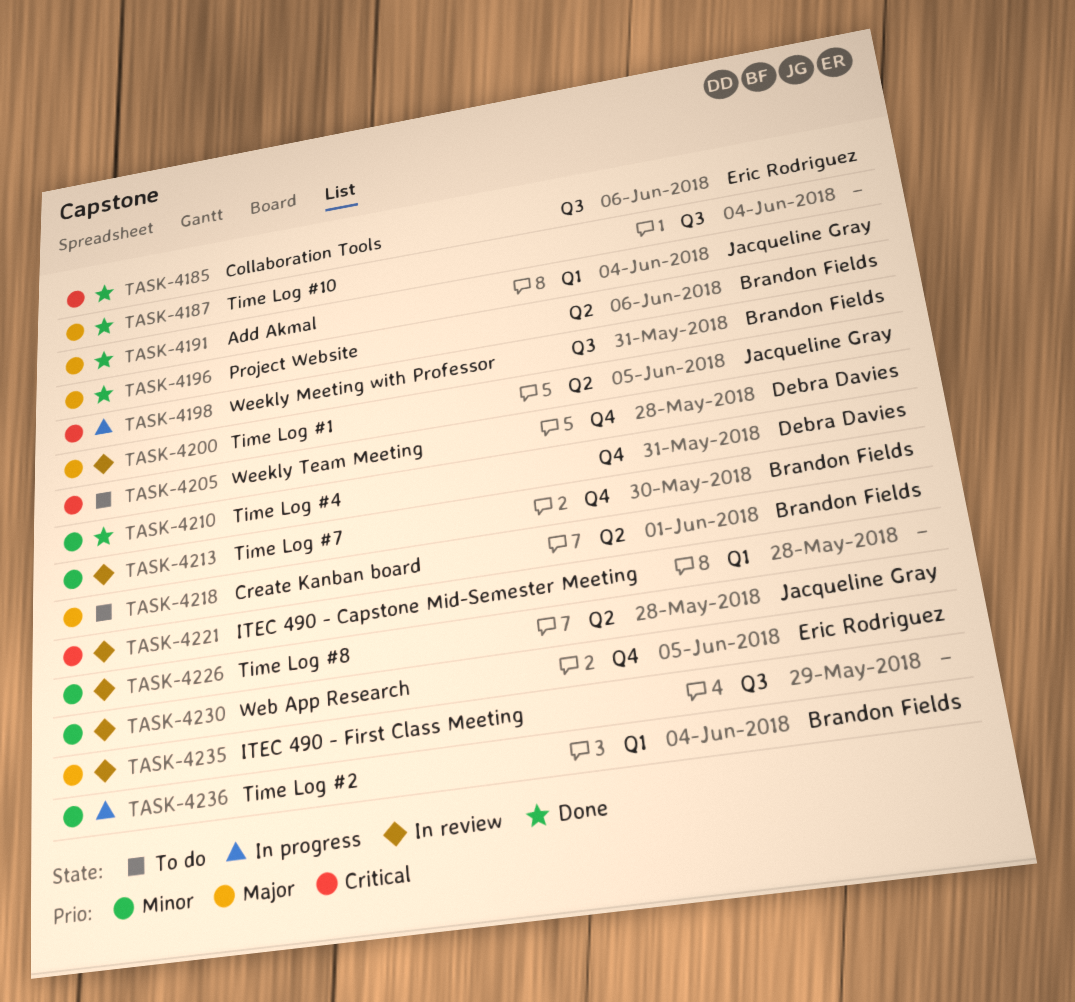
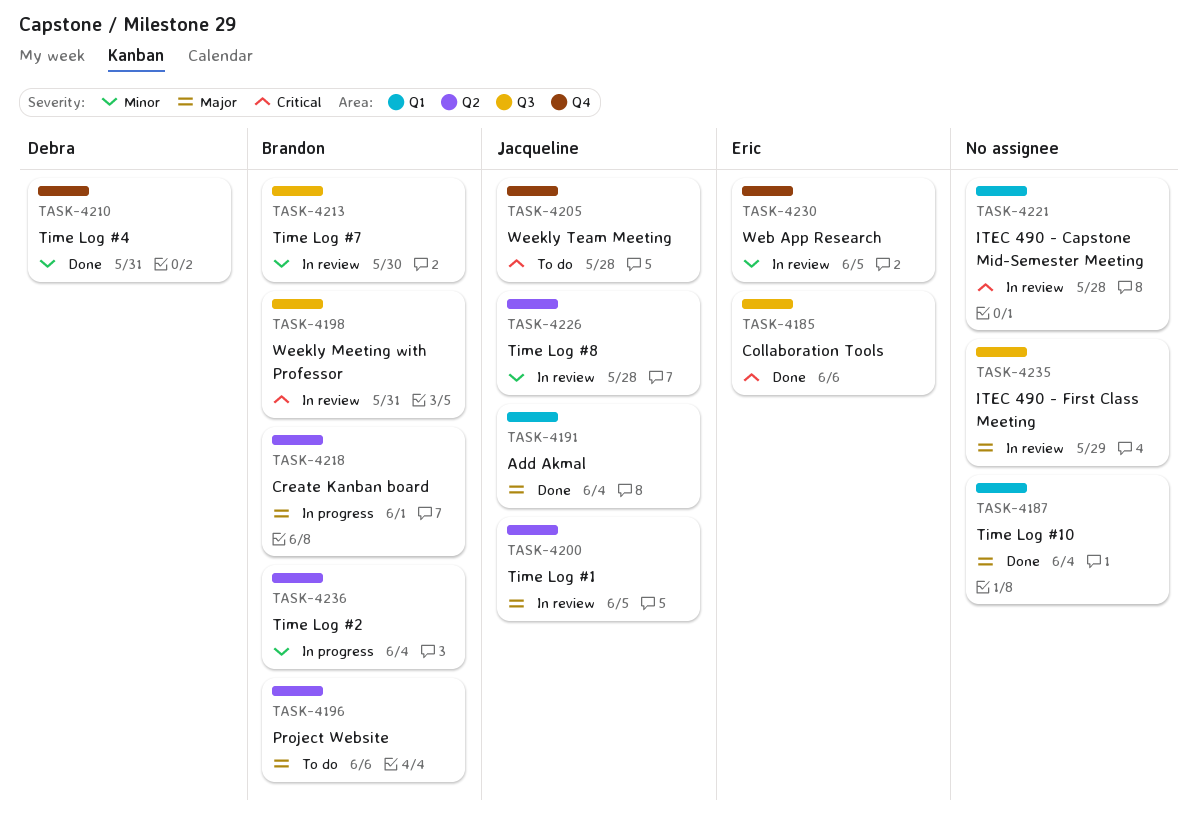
TASK-4187, label: Q3 -> Q1
TASK-4196, status: Done -> To do
TASK-4198, status: In progress -> In review
TASK-4205, owner: Debra Davies -> Jacqueline Gray
TASK-4213, label: Q4 -> Q3
TASK-4218, status: To do -> In progress
TASK-4236, label: Q1 -> Q2

